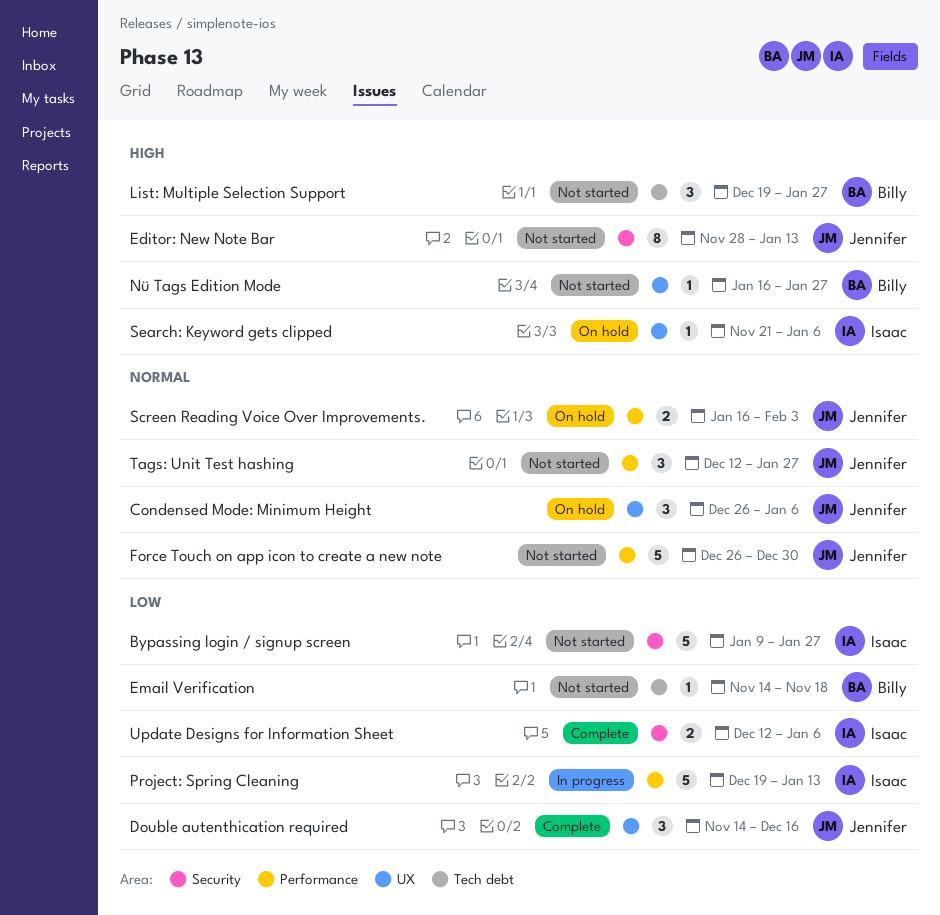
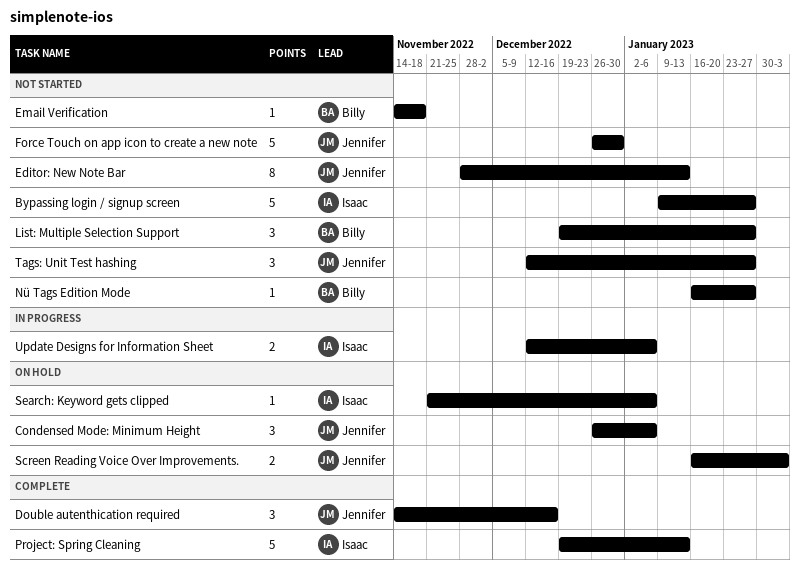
Project: Spring Cleaning, status: In progress -> Complete
Update Designs for Information Sheet, status: Complete -> In progress

